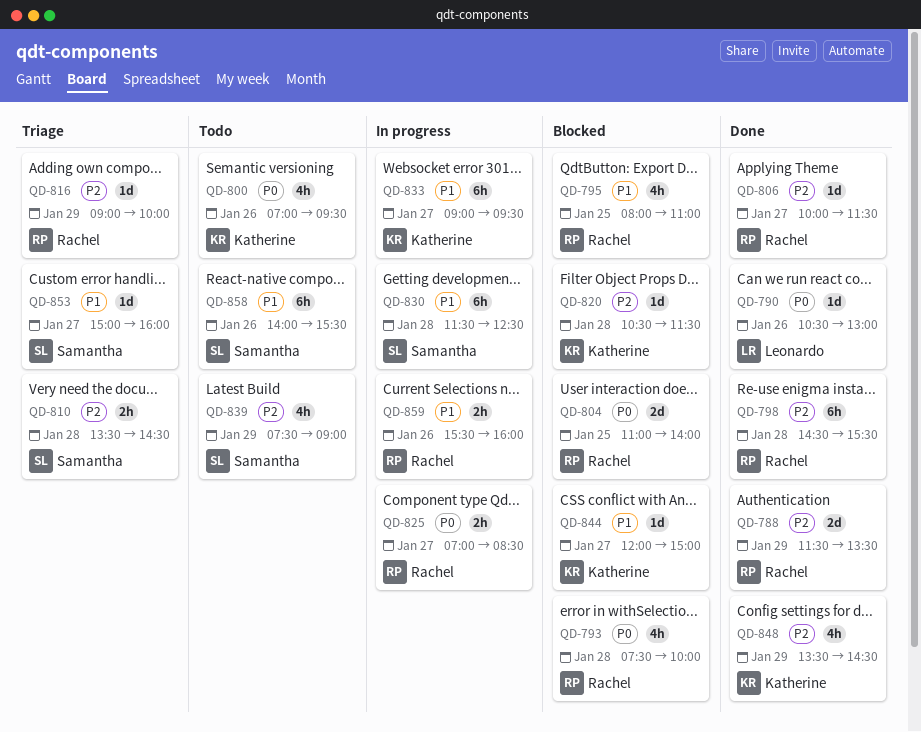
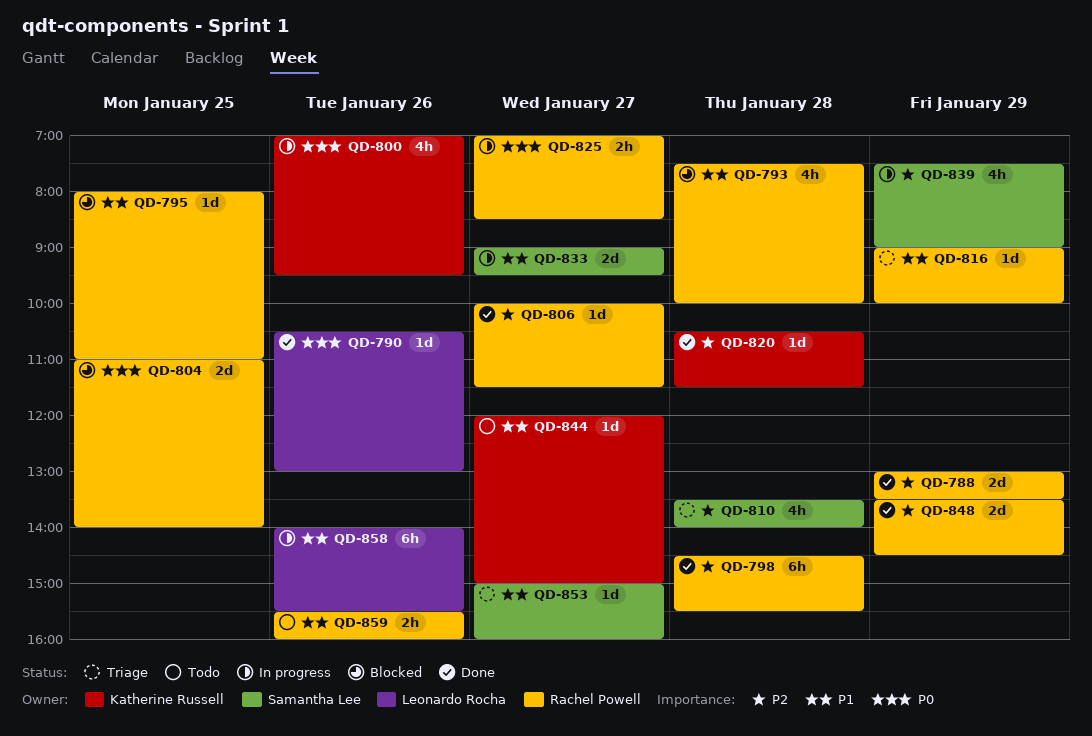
QD-788, begins: 11:30 -> 13:00
QD-793, priority: P0 -> P1
QD-795, estimate: 4h -> 1d
QD-800, status: Todo -> In progress
QD-810, estimate: 2h -> 4h
QD-810, ends: 14:30 -> 14:00
QD-816, priority: P2 -> P1
QD-820, status: Blocked -> Done
QD-830: present -> none
QD-833, owner: Katherine Russell -> Samantha Lee
QD-833, estimate: 6h -> 2d
QD-839, status: Todo -> In progress
QD-844, status: Blocked -> Todo
QD-848, owner: Katherine Russell -> Rachel Powell
QD-848, estimate: 4h -> 2d
QD-858, status: Todo -> In progress
QD-858, owner: Samantha Lee -> Leonardo Rocha
QD-859, status: In progress -> Todo

